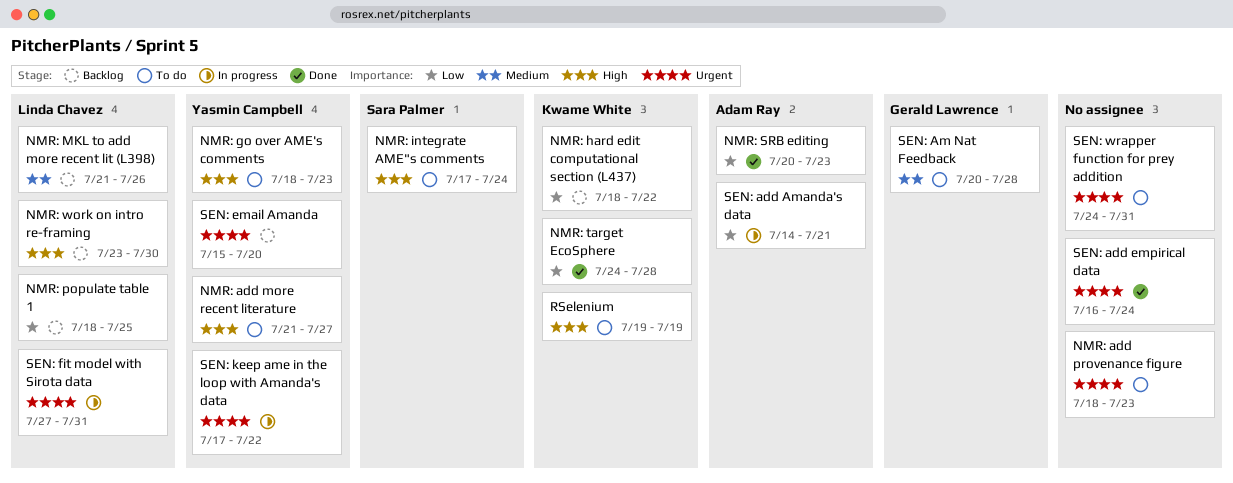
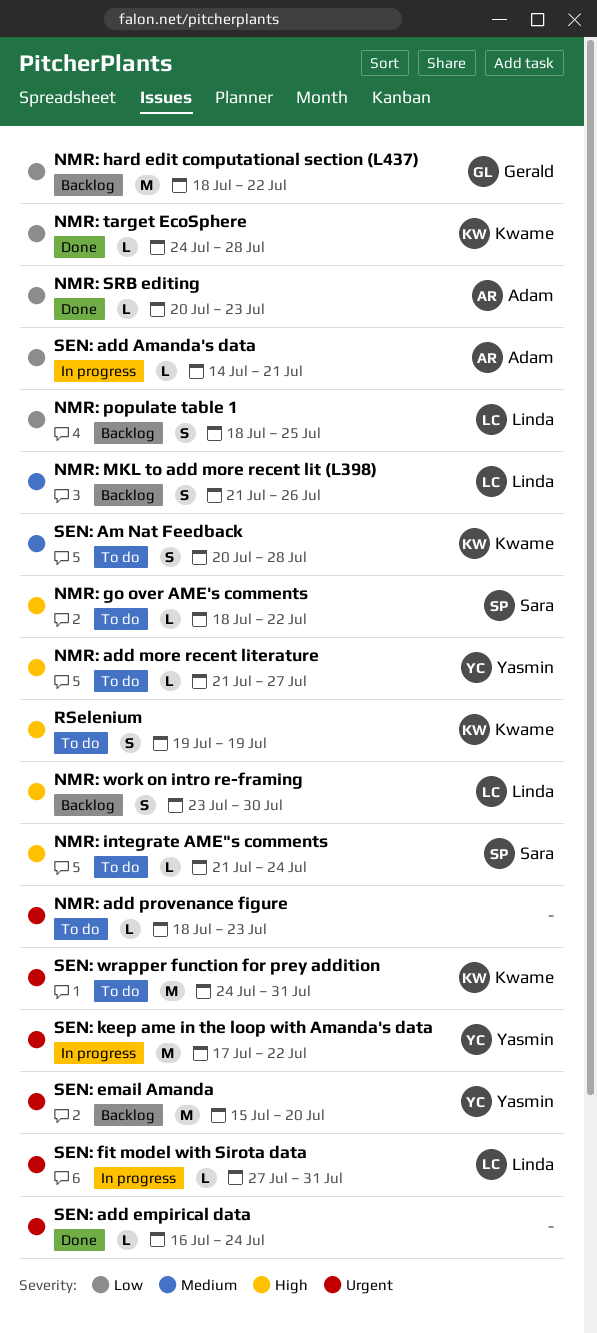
NMR: go over AME's comments, owner: Yasmin Campbell -> Sara Palmer
NMR: go over AME's comments, due: Jul 23 -> Jul 22
NMR: hard edit computational section (L437), owner: Kwame White -> Gerald Lawrence
NMR: integrate AME"s comments, start: Jul 17 -> Jul 21
SEN: Am Nat Feedback, owner: Gerald Lawrence -> Kwame White
SEN: wrapper function for prey addition, owner: none -> Kwame White

